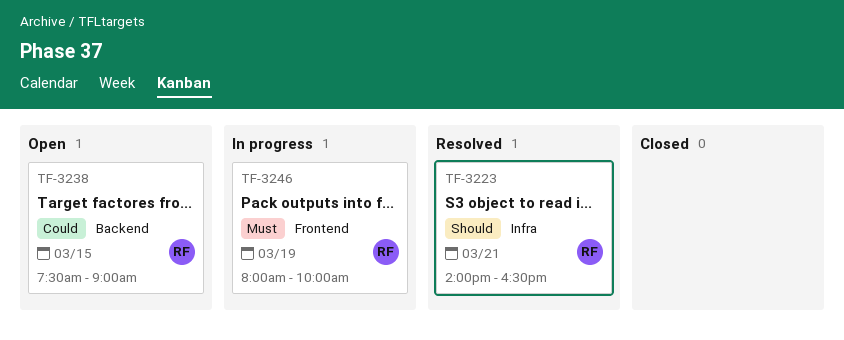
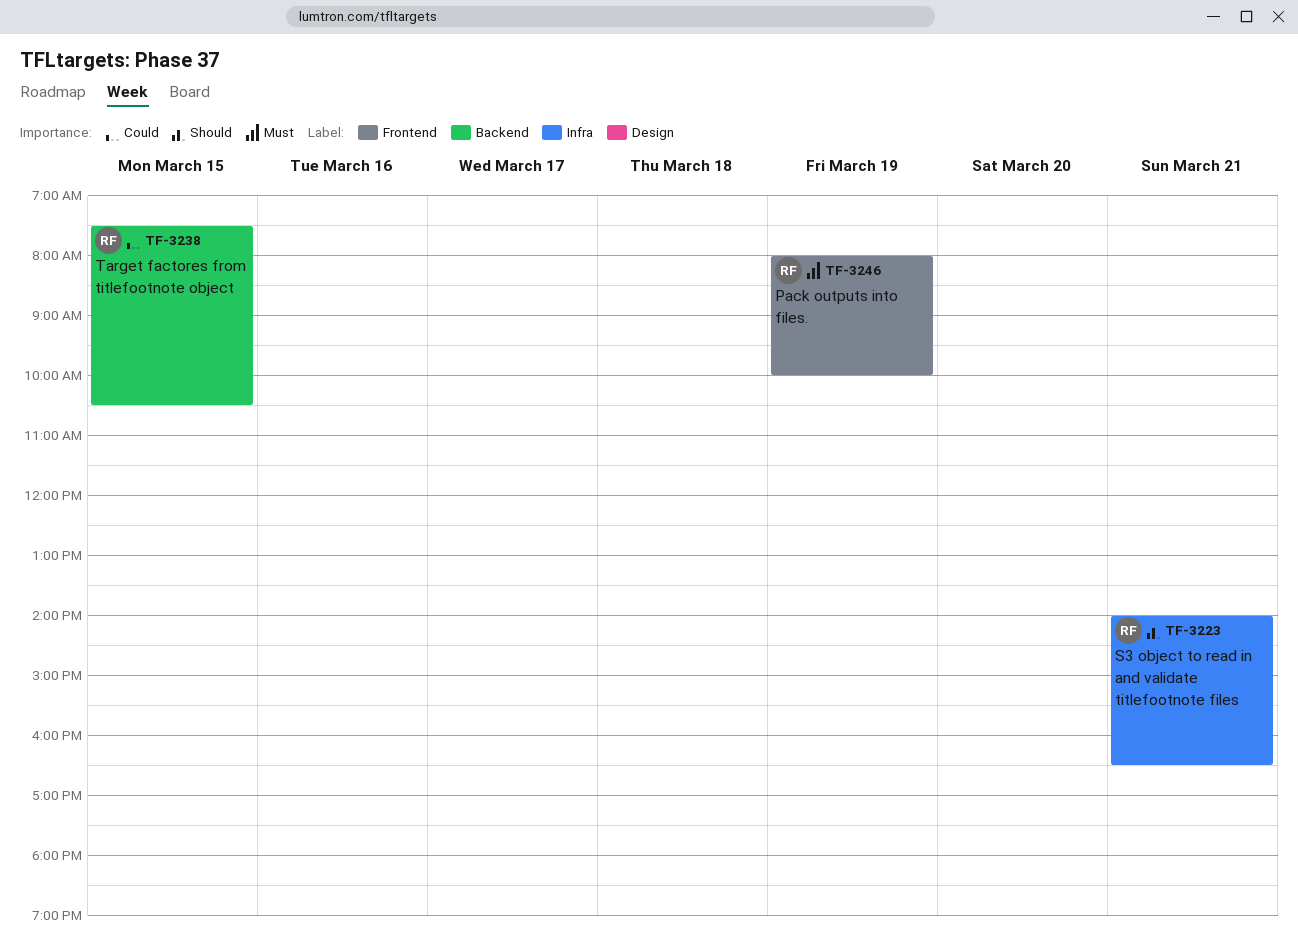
TF-3238, ends: 09:00 -> 10:30

